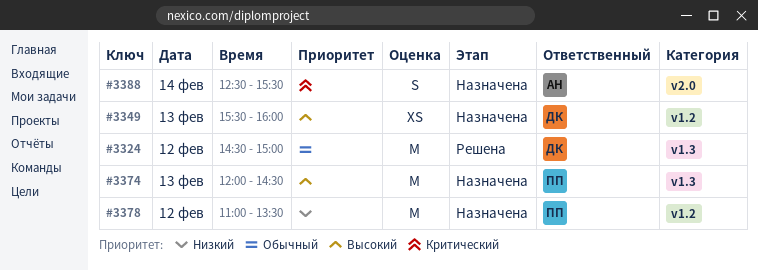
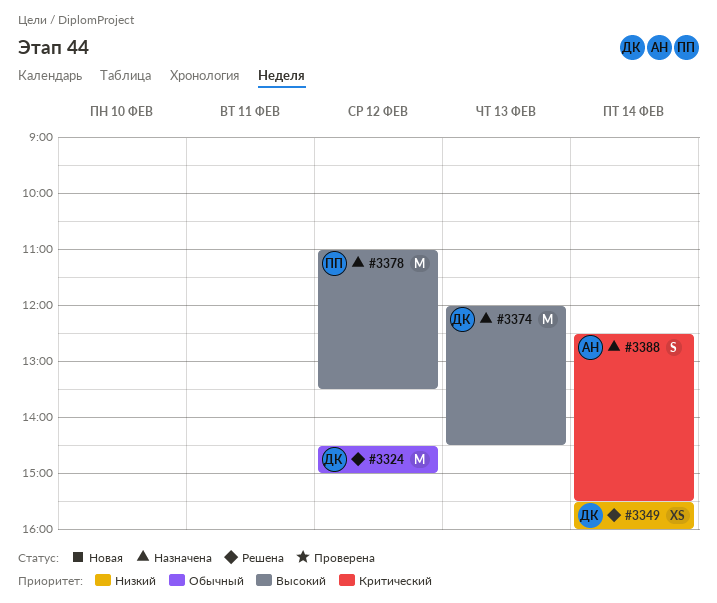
#3349, status: Назначена -> Решена
#3349, priority: Высокий -> Низкий
#3349, day: Feb 13 -> Feb 14
#3374, owner: ПП -> ДК
#3378, priority: Низкий -> Высокий

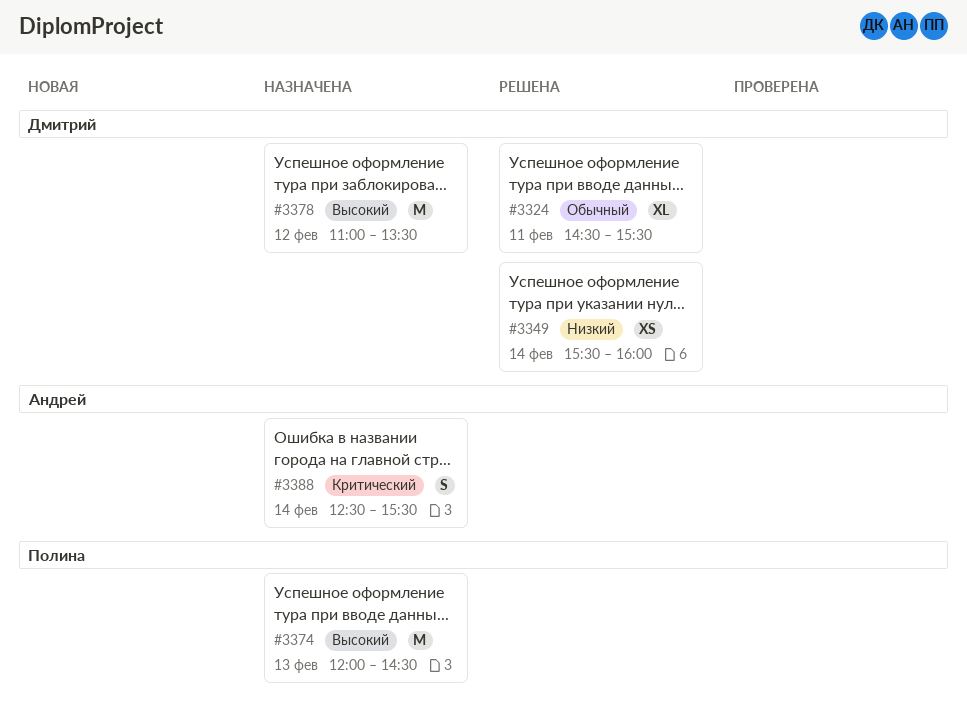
#3324, estimate: M -> XL
#3324, day: Feb 12 -> Feb 11
#3324, ends: 15:00 -> 15:30
#3374, owner: Дмитрий -> Полина
#3378, owner: Полина -> Дмитрий

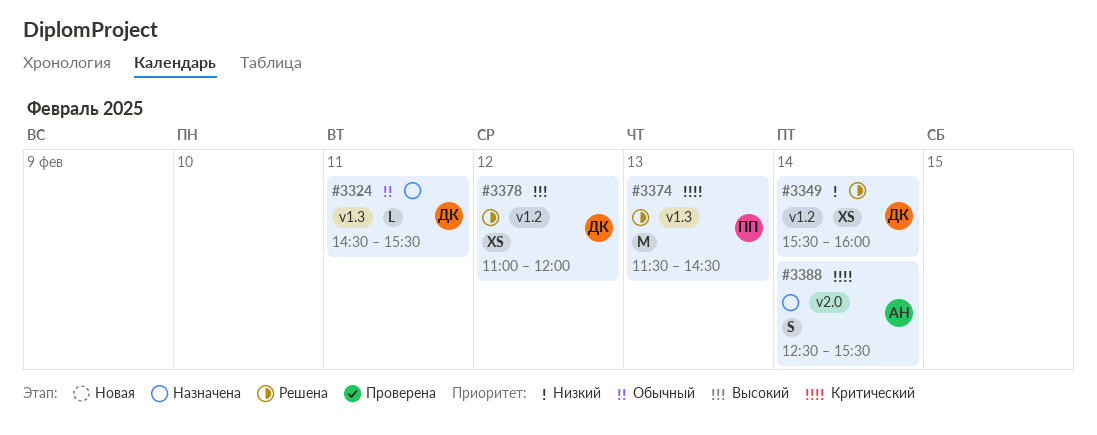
#3324, status: Решена -> Назначена
#3324, estimate: XL -> L
#3374, status: Назначена -> Решена
#3374, priority: Высокий -> Критический
#3374, begins: 12:00 -> 11:30
#3378, status: Назначена -> Решена
#3378, estimate: M -> XS
#3378, ends: 13:30 -> 12:00

